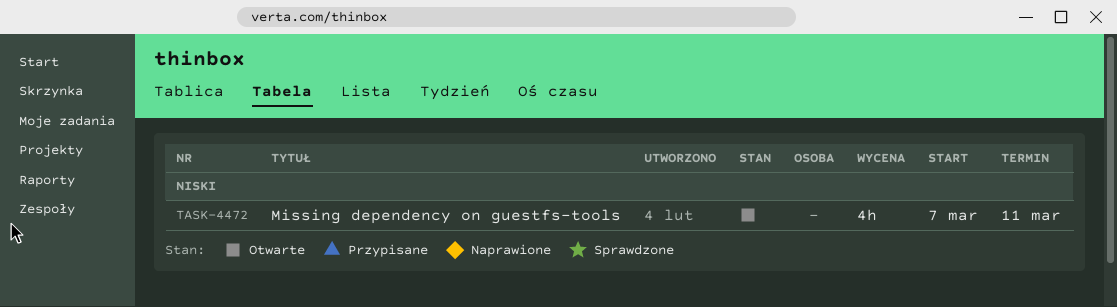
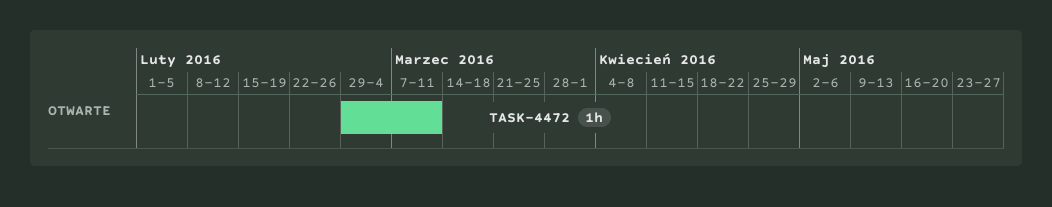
TASK-4472, estimate: 4h -> 1h
TASK-4472, start: Mar 7 -> Feb 29

